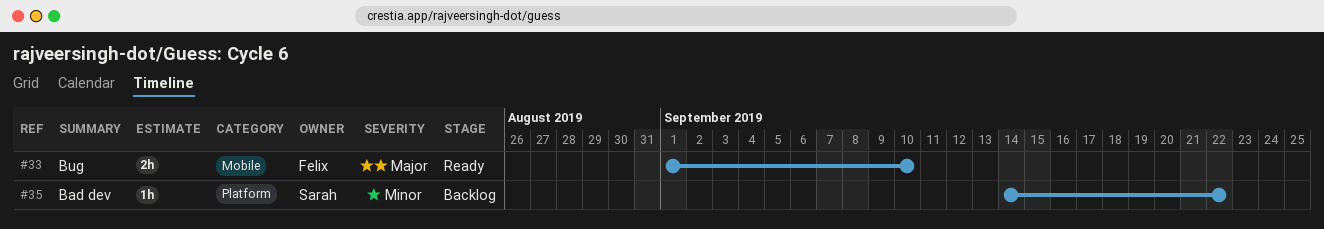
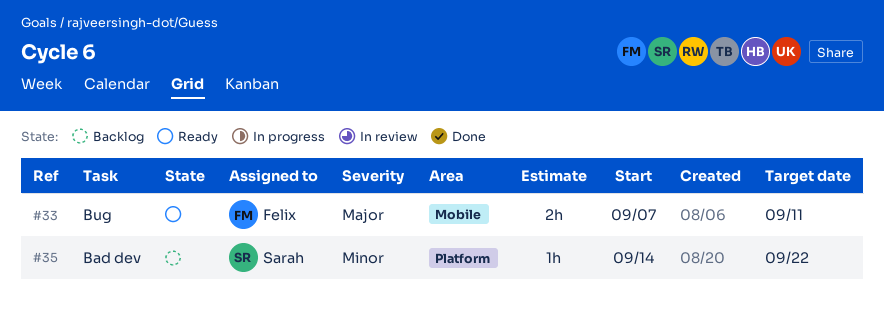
#33, start: Sep 1 -> Sep 7
#33, due: Sep 10 -> Sep 11

